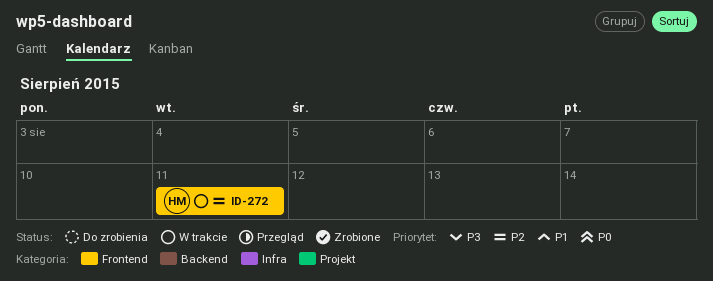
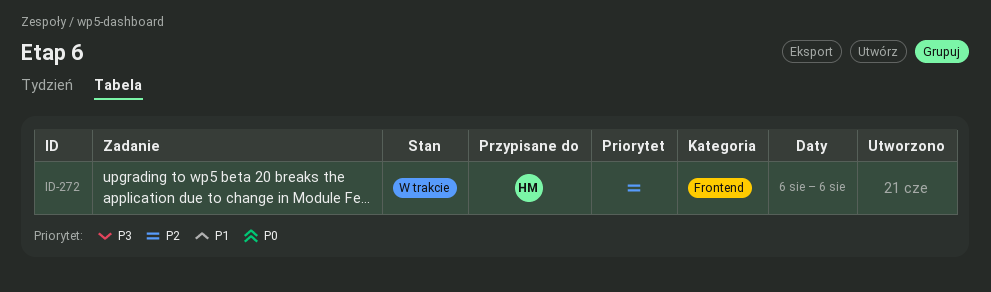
ID-272, start: Aug 11 -> Aug 6
ID-272, due: Aug 11 -> Aug 6

